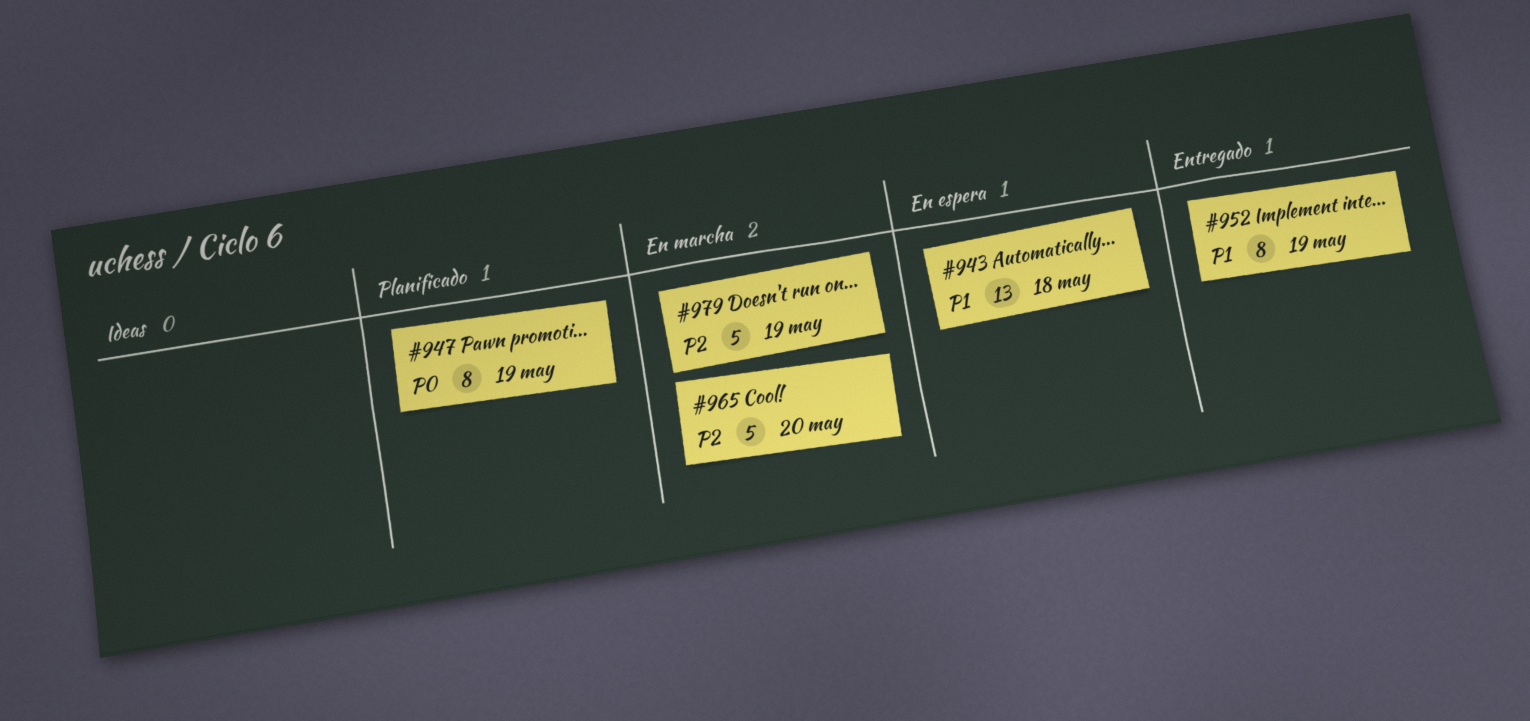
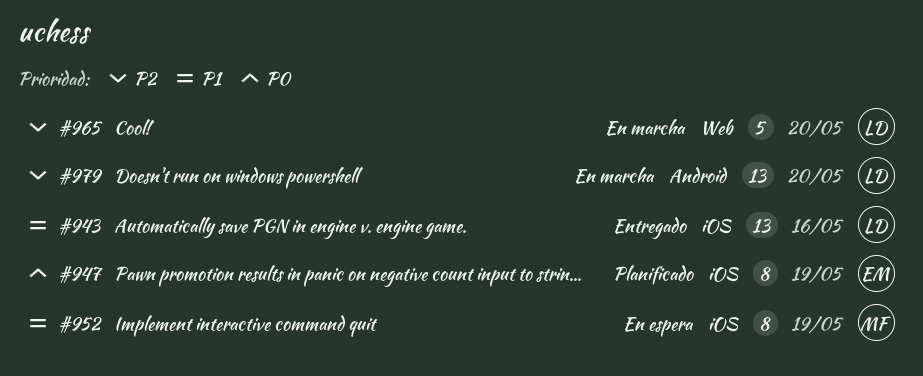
#943, status: En espera -> Entregado
#943, day: May 18 -> May 16
#952, status: Entregado -> En espera
#979, estimate: 5 -> 13
#979, day: May 19 -> May 20

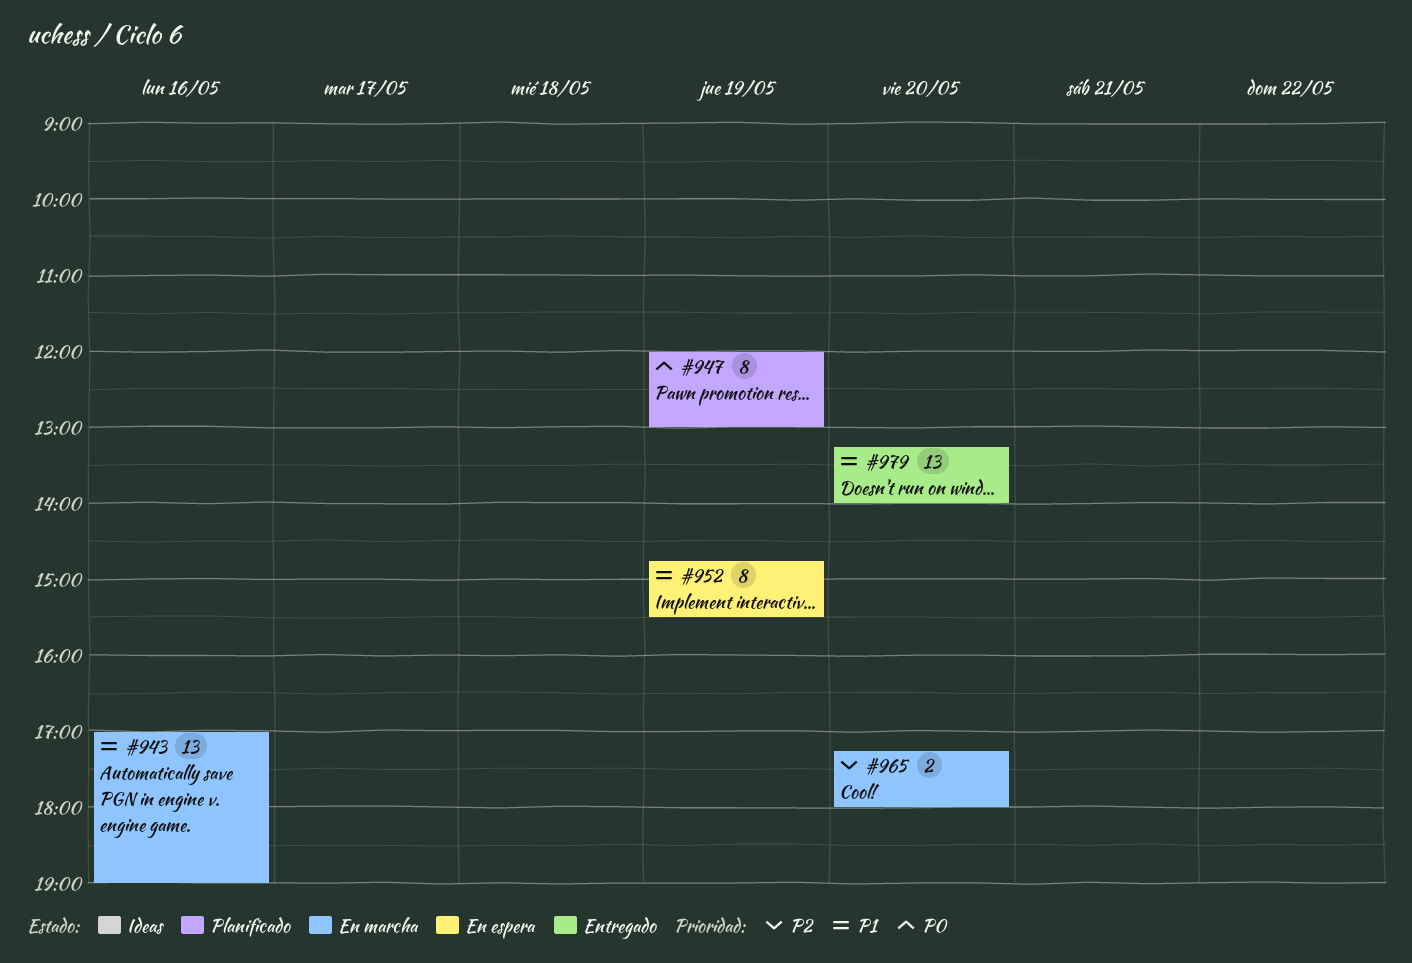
#943, status: Entregado -> En marcha
#965, estimate: 5 -> 2
#979, status: En marcha -> Entregado
#979, priority: P2 -> P1

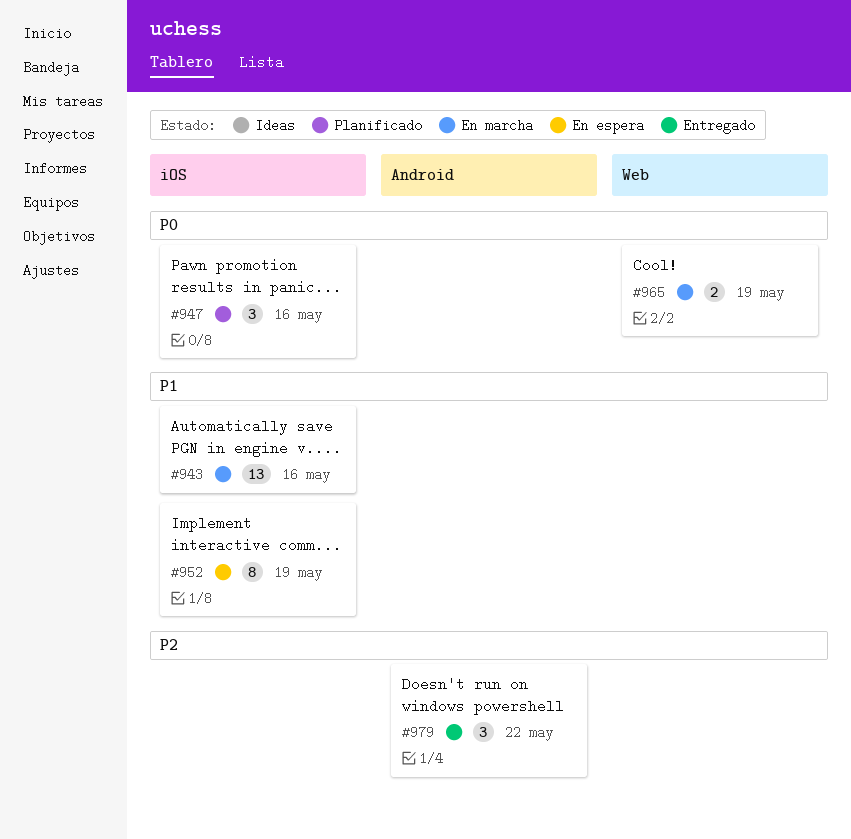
#947, estimate: 8 -> 3
#947, day: May 19 -> May 16
#965, priority: P2 -> P0
#965, day: May 20 -> May 19
#979, priority: P1 -> P2
#979, estimate: 13 -> 3
#979, day: May 20 -> May 22

